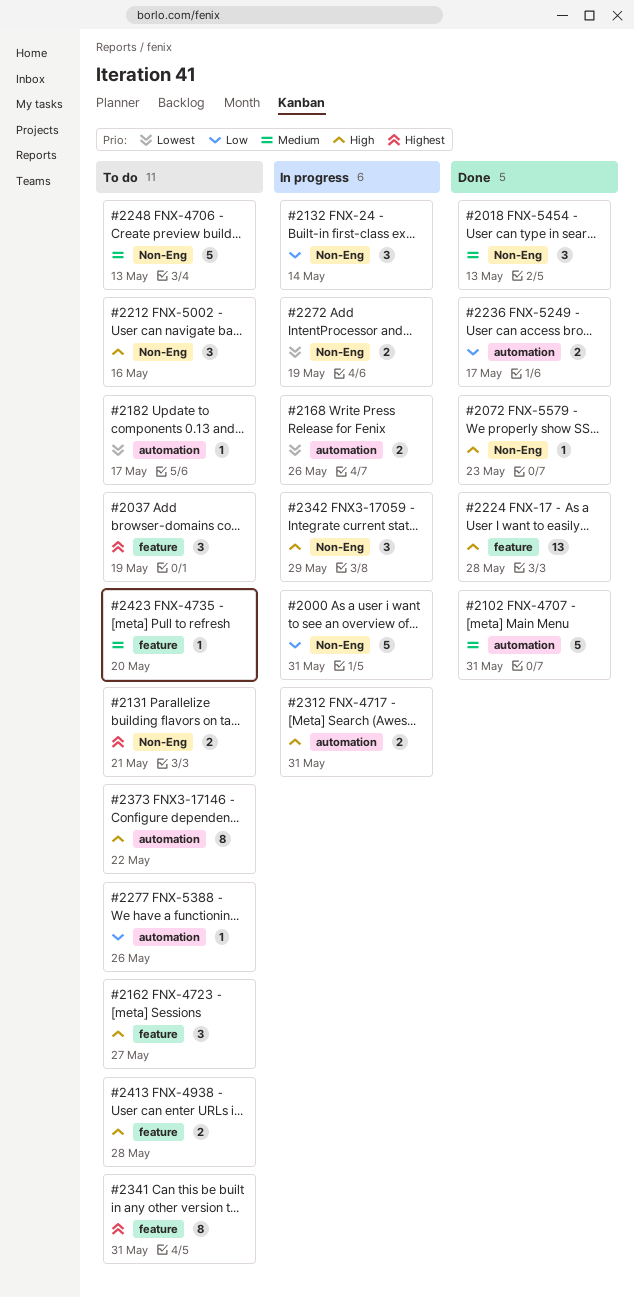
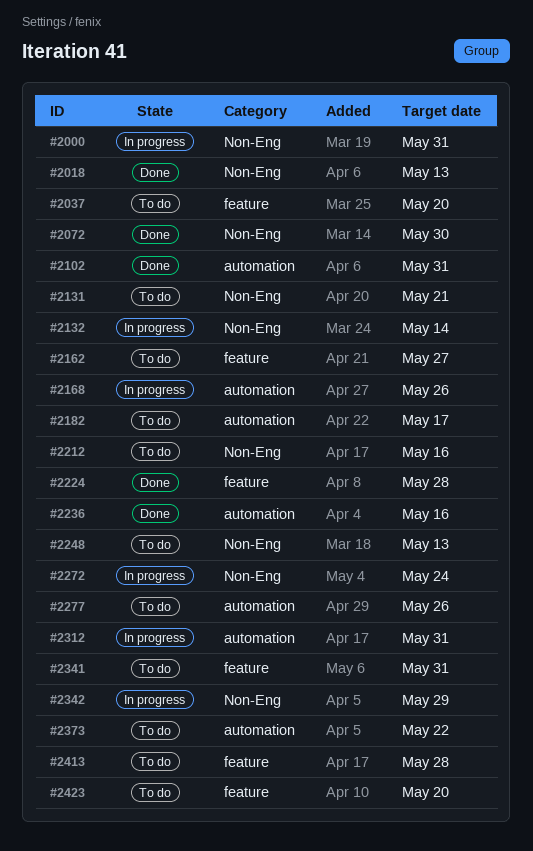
#2037, due: May 19 -> May 20
#2072, due: May 23 -> May 30
#2236, due: May 17 -> May 16
#2272, due: May 19 -> May 24

